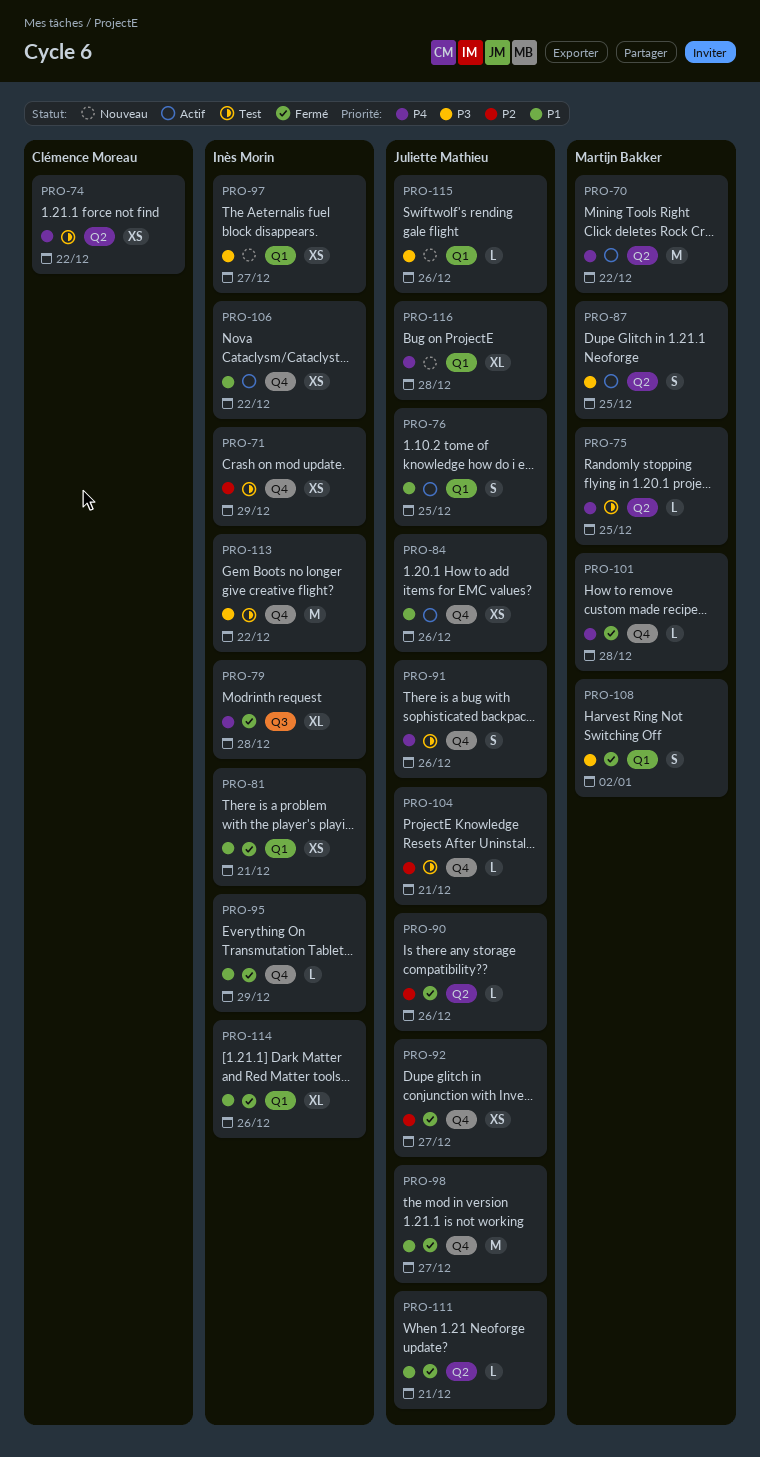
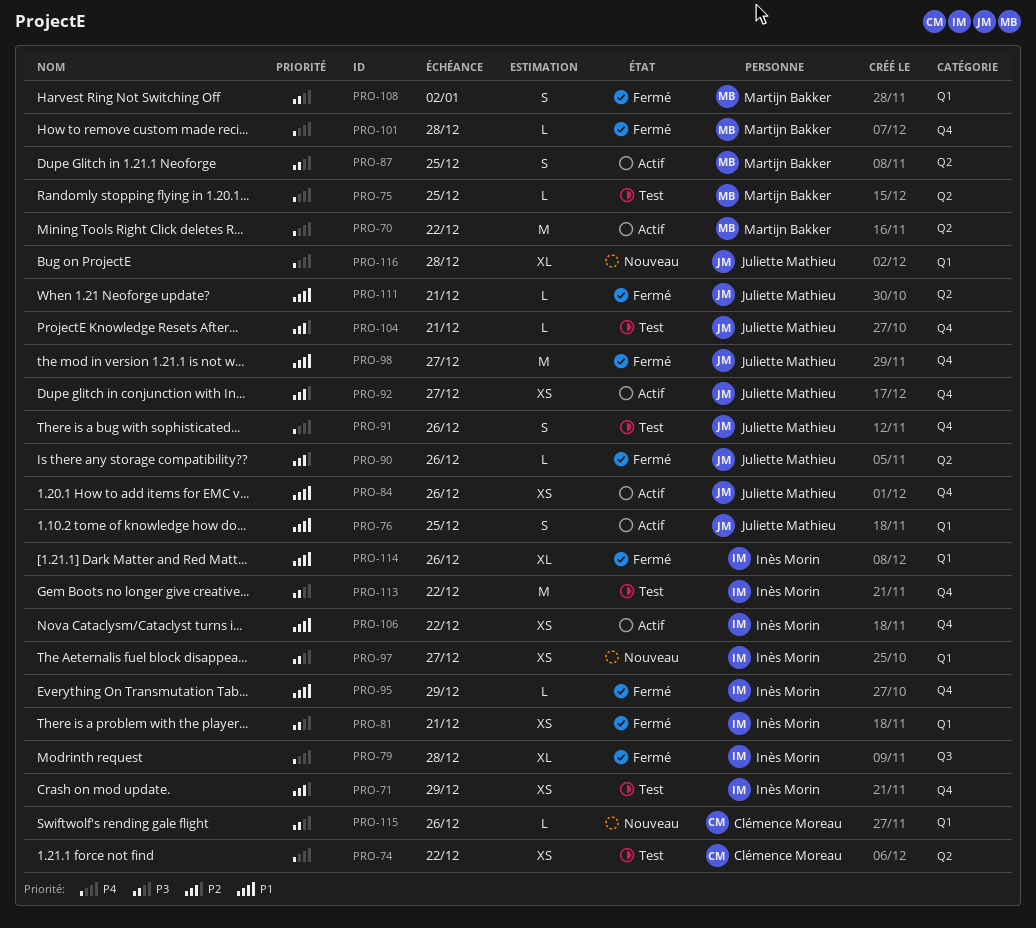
PRO-81, priority: P1 -> P3
PRO-92, status: Fermé -> Actif
PRO-115, owner: Juliette Mathieu -> Clémence Moreau

